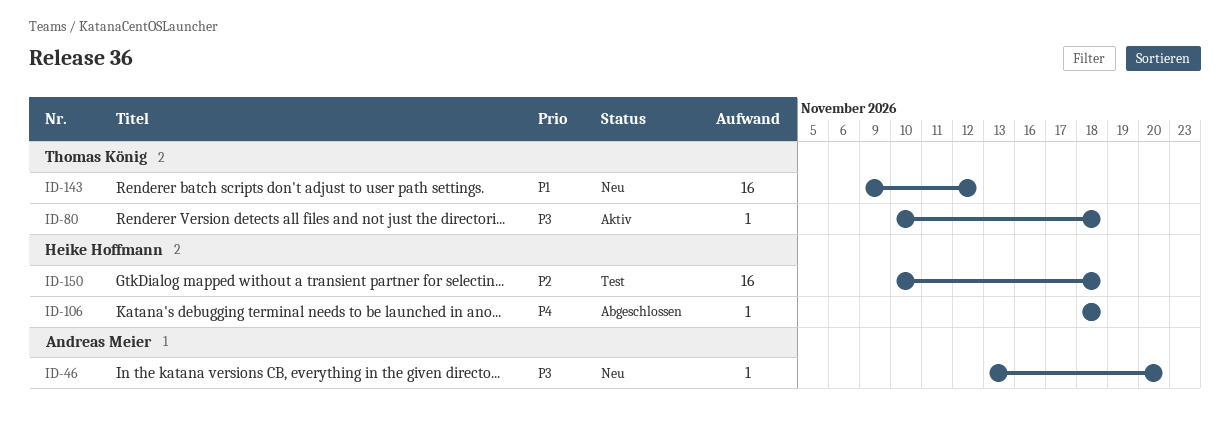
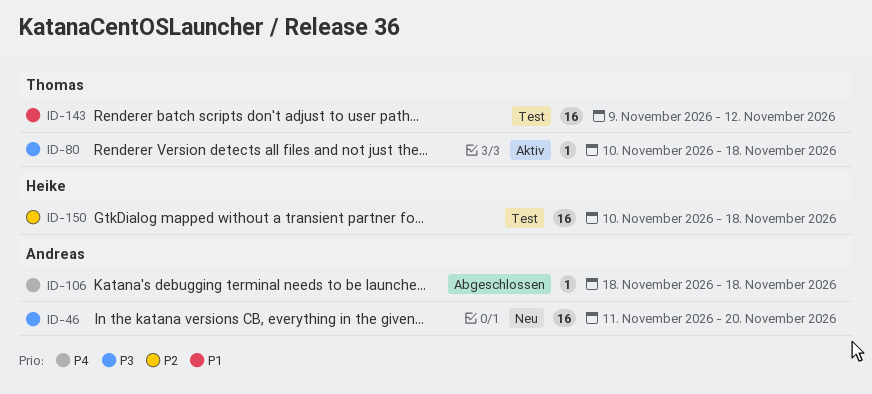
ID-46, estimate: 1 -> 16
ID-46, start: Nov 13 -> Nov 11
ID-106, owner: Heike Hoffmann -> Andreas Meier
ID-143, status: Neu -> Test

